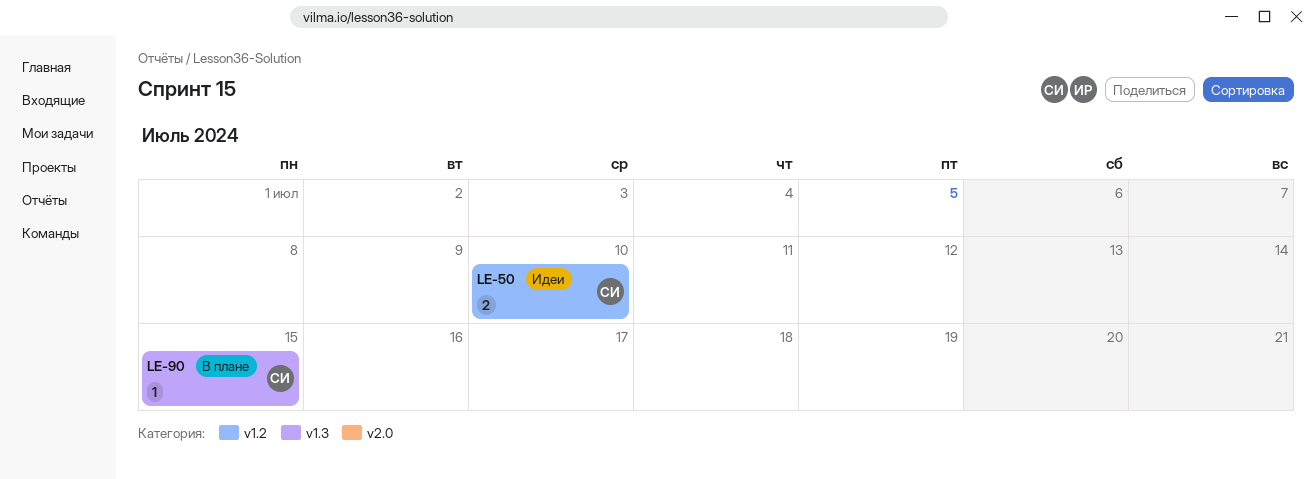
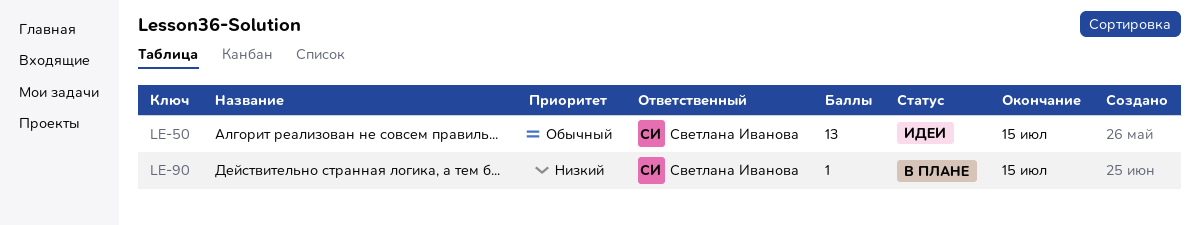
LE-50, estimate: 2 -> 13
LE-50, due: Jul 10 -> Jul 15

